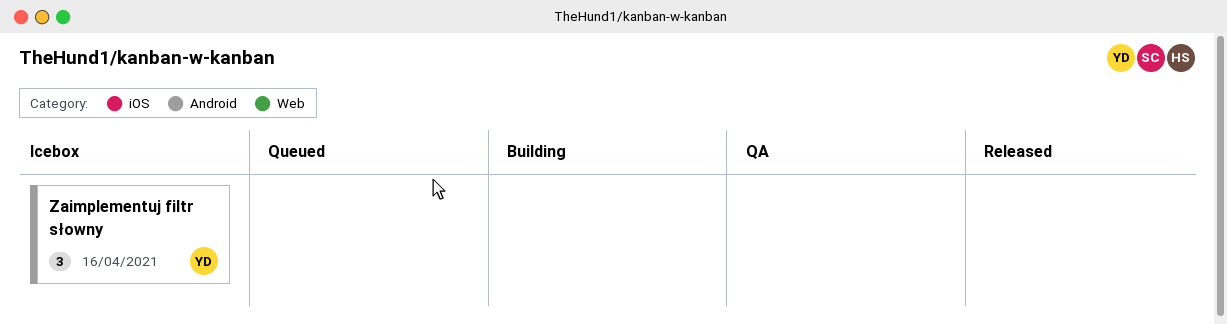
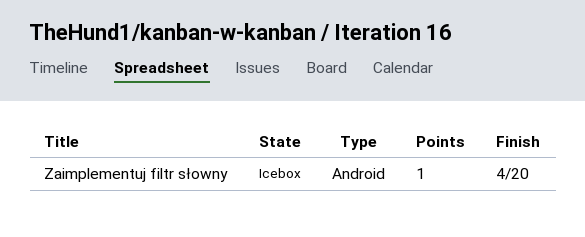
Zaimplementuj filtr słowny, estimate: 3 -> 1
Zaimplementuj filtr słowny, due: Apr 16 -> Apr 20

